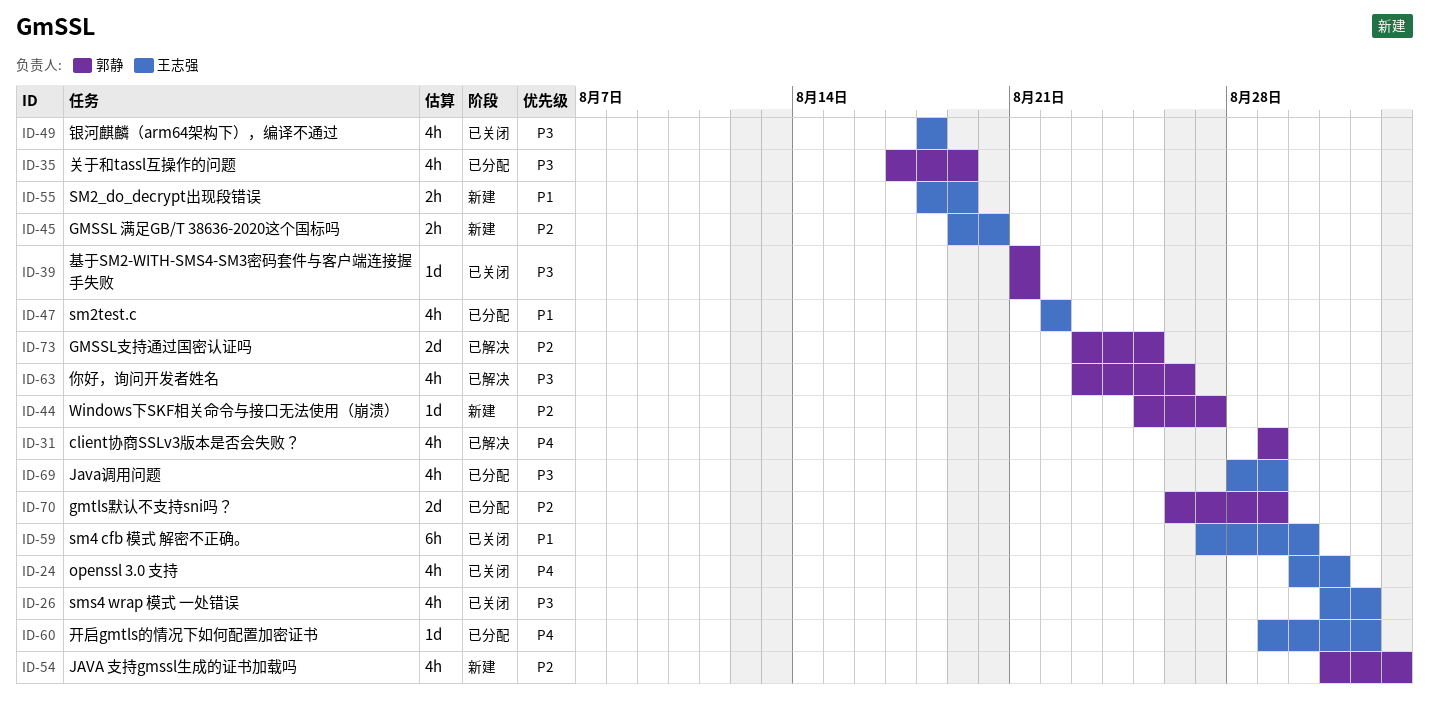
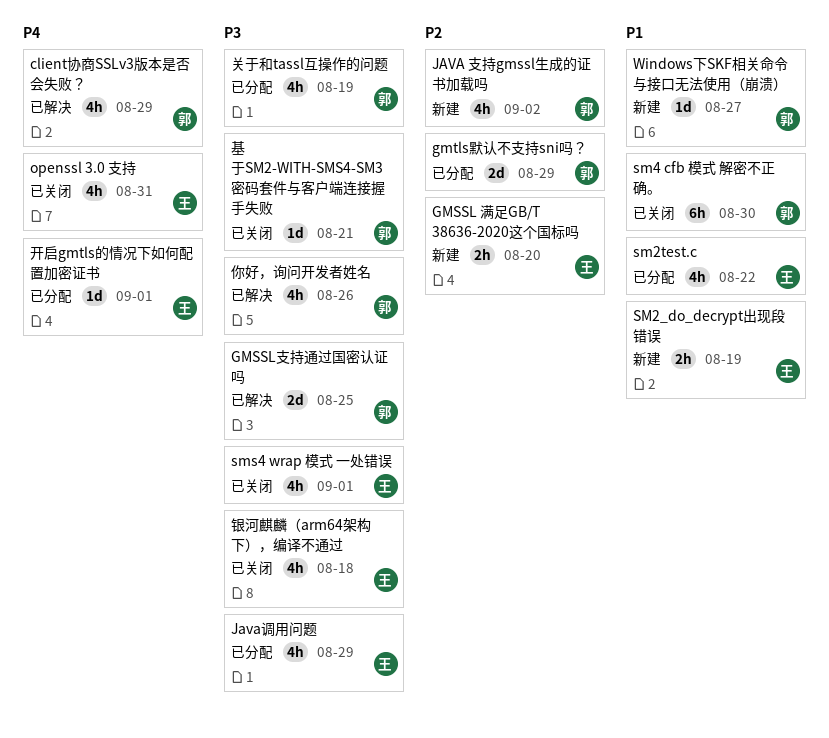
GMSSL支持通过国密认证吗, priority: P2 -> P3
sm4 cfb 模式 解密不正确。, owner: 王志强 -> 郭静
Windows下SKF相关命令与接口无法使用（崩溃）, priority: P2 -> P1

